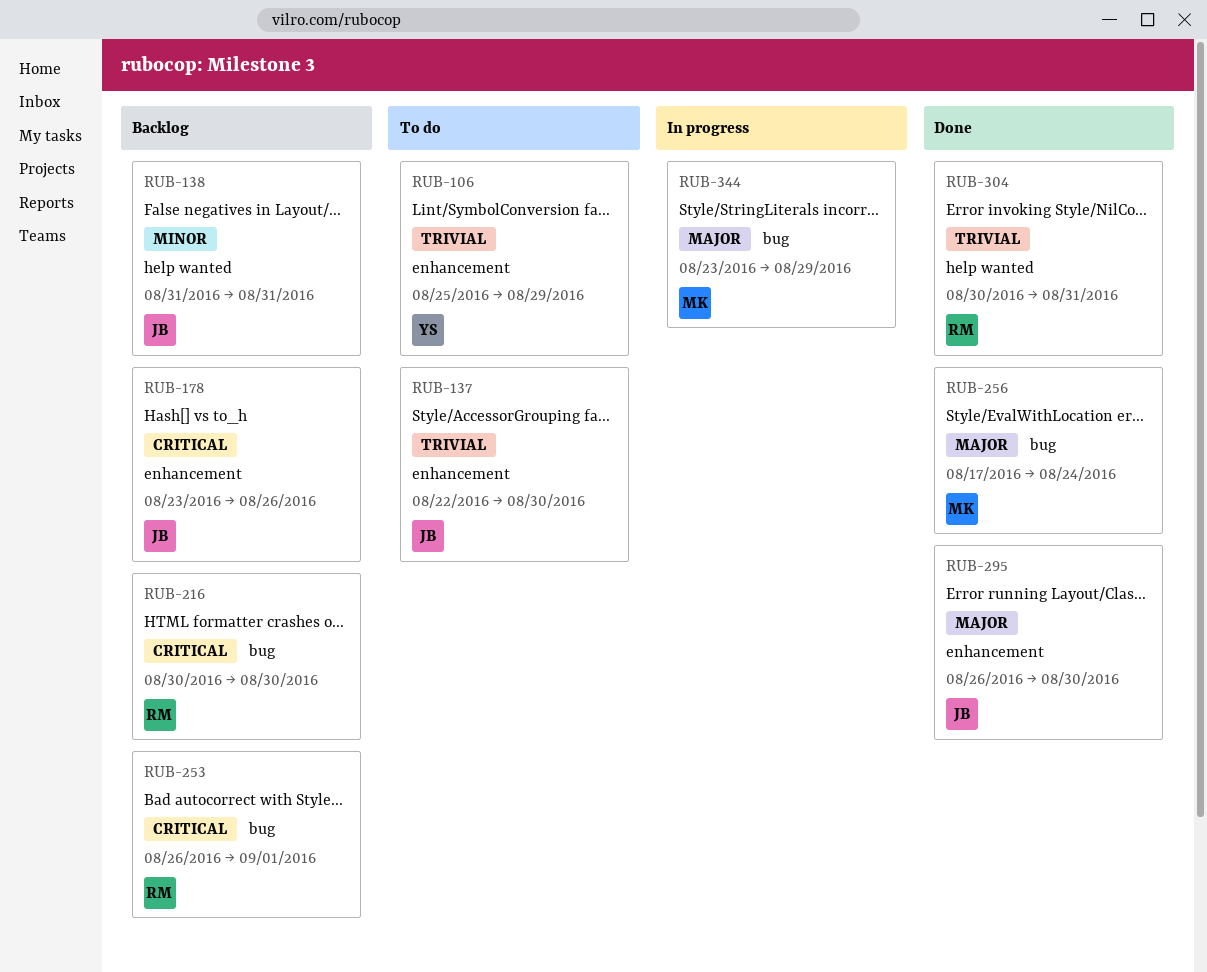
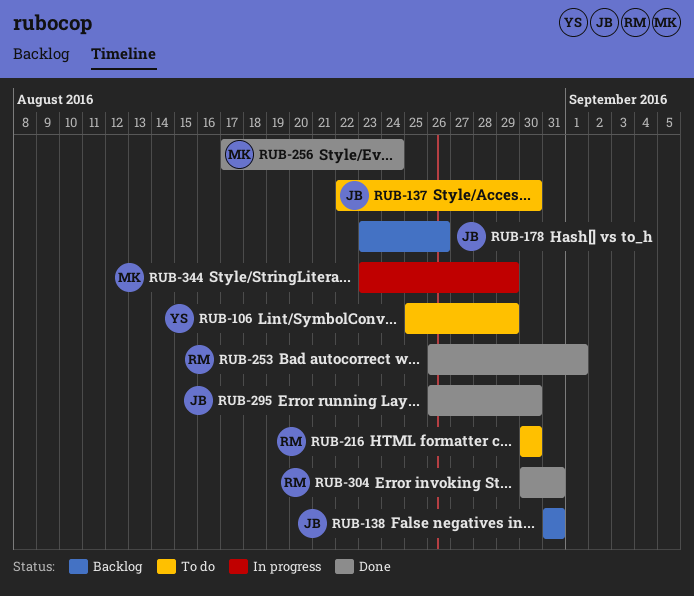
RUB-216, status: Backlog -> To do
RUB-253, status: Backlog -> Done

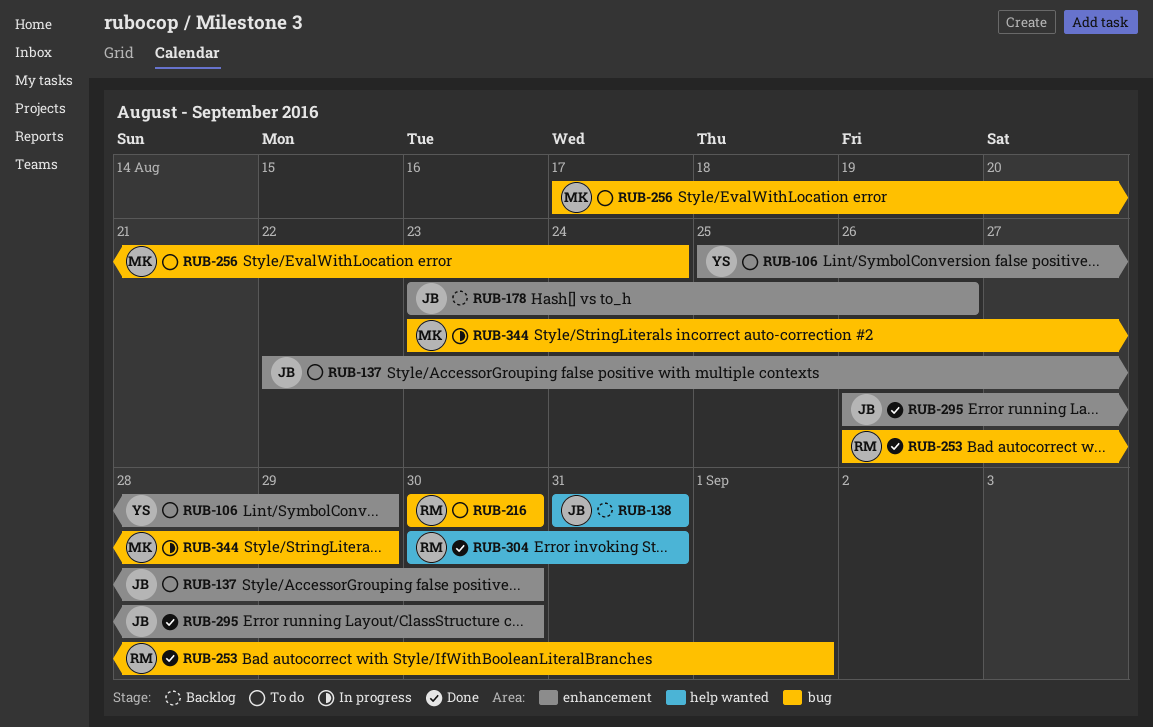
RUB-256, status: Done -> To do

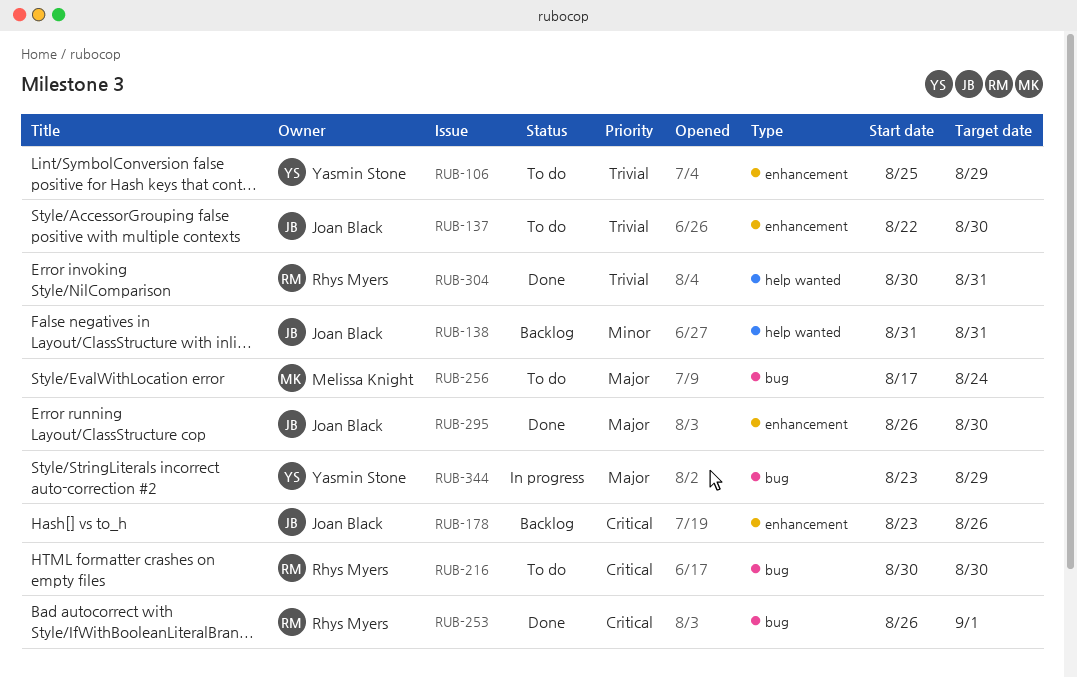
RUB-344, owner: Melissa Knight -> Yasmin Stone

